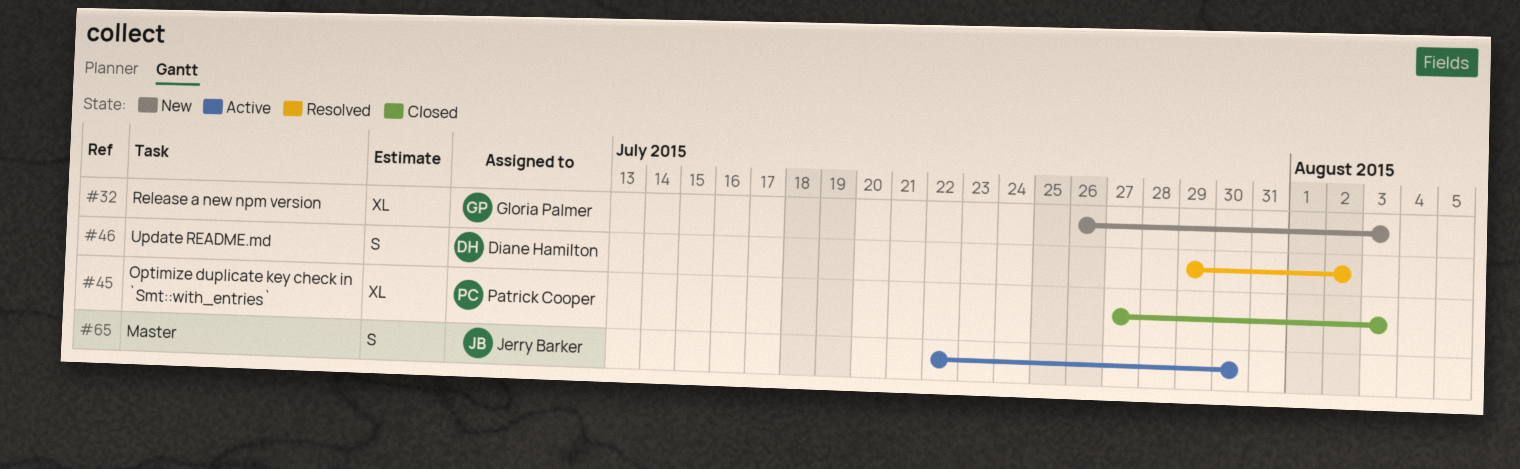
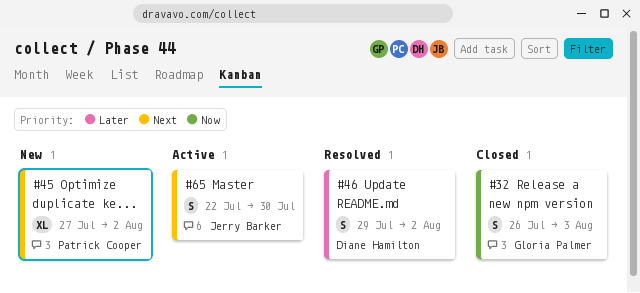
#32, status: New -> Closed
#32, estimate: XL -> S
#45, status: Closed -> New
#45, due: Aug 3 -> Aug 2

